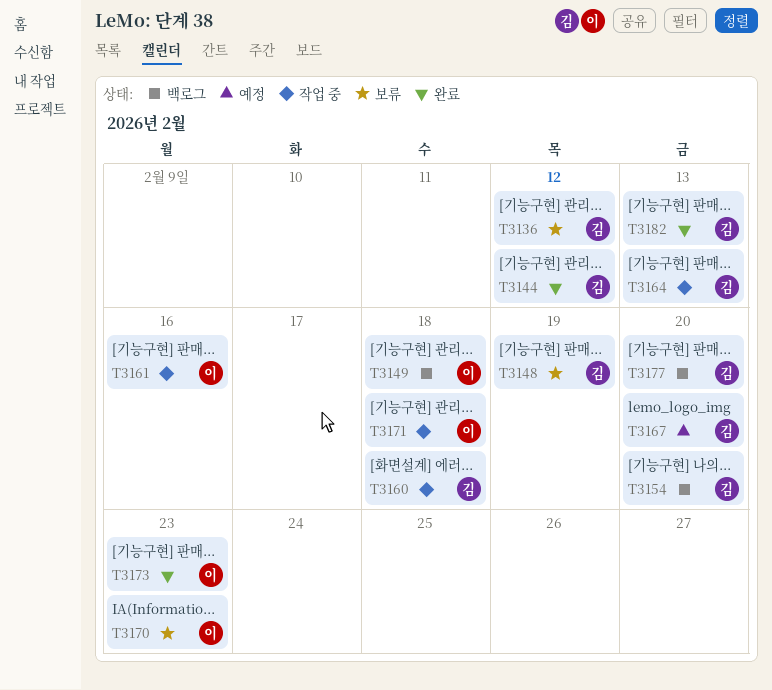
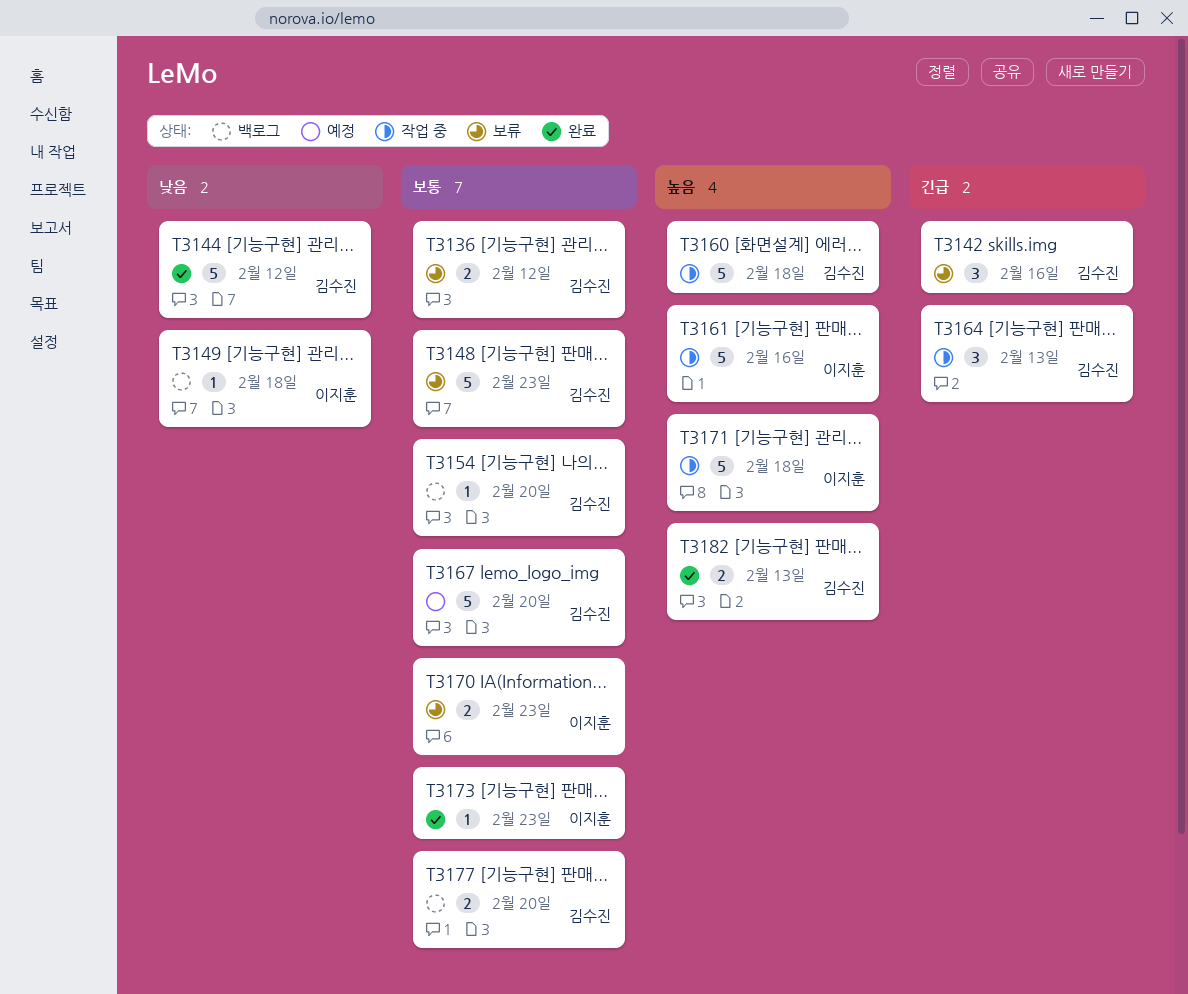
T3142: none -> present
T3148, due: Feb 19 -> Feb 23

